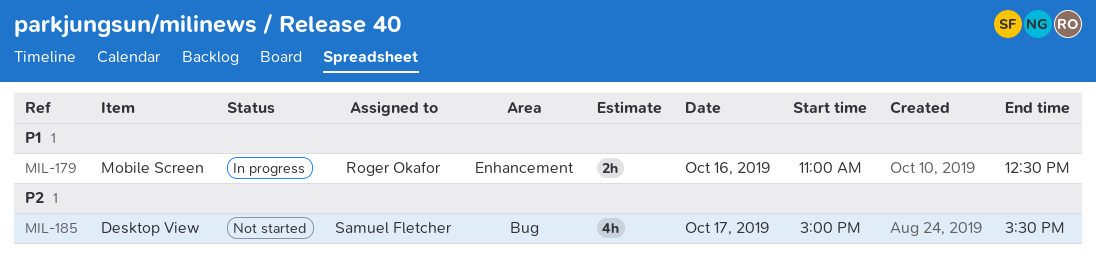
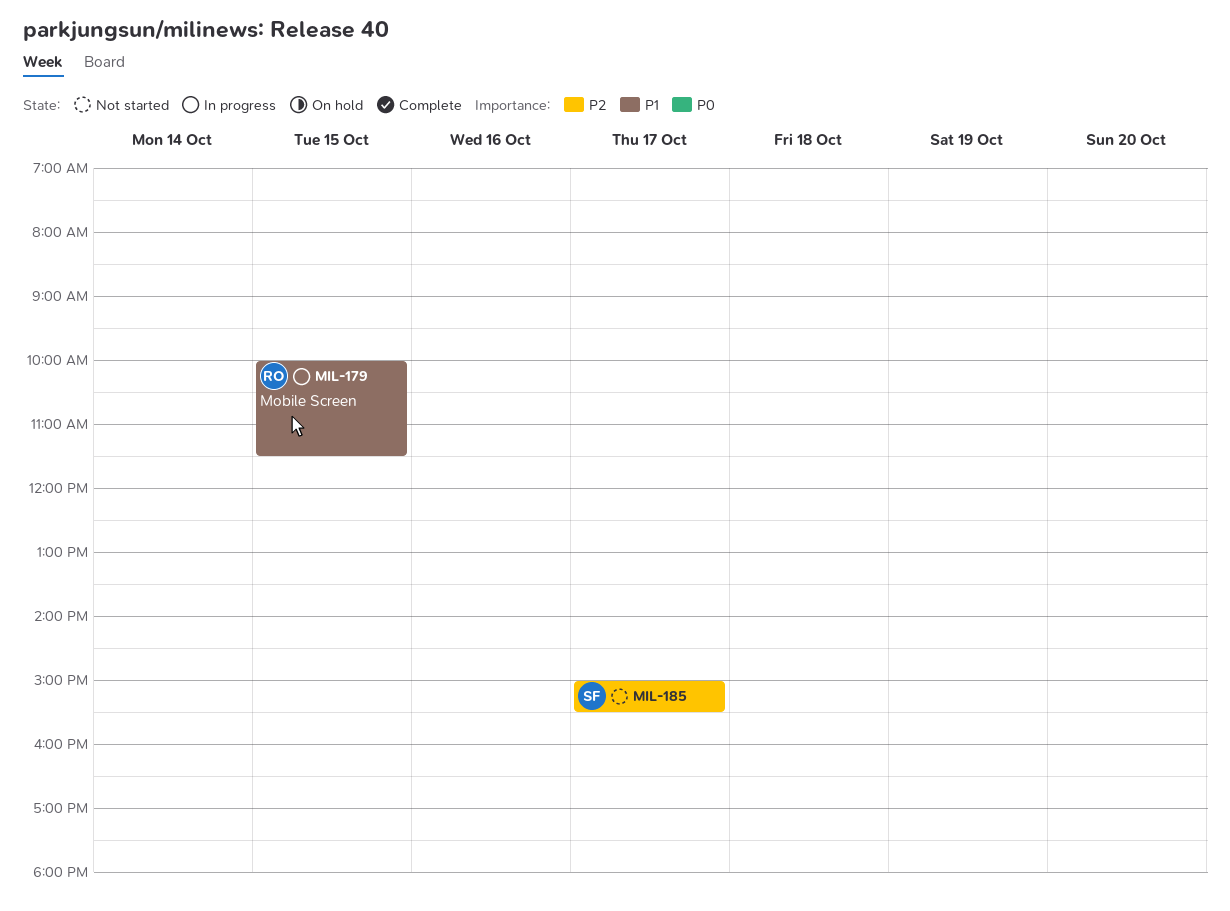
MIL-179, day: Oct 16 -> Oct 15
MIL-179, begins: 11:00 -> 10:00
MIL-179, ends: 12:30 -> 11:30

